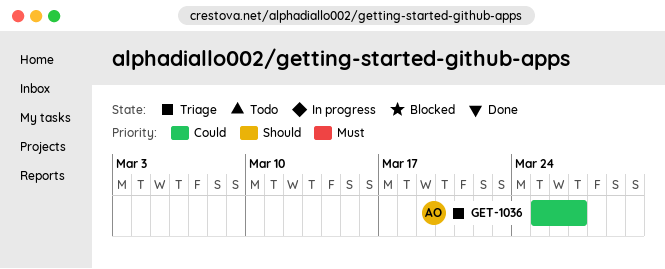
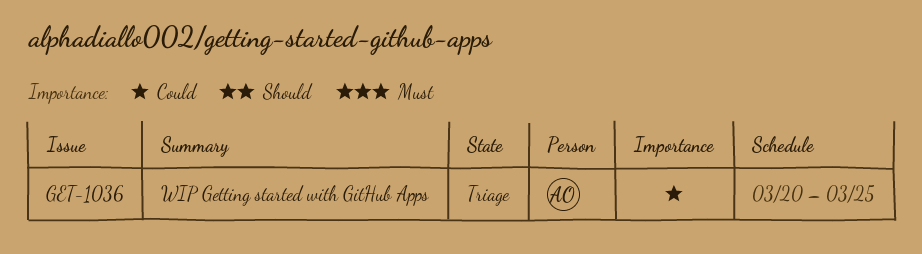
GET-1036, start: Mar 25 -> Mar 20
GET-1036, due: Mar 27 -> Mar 25

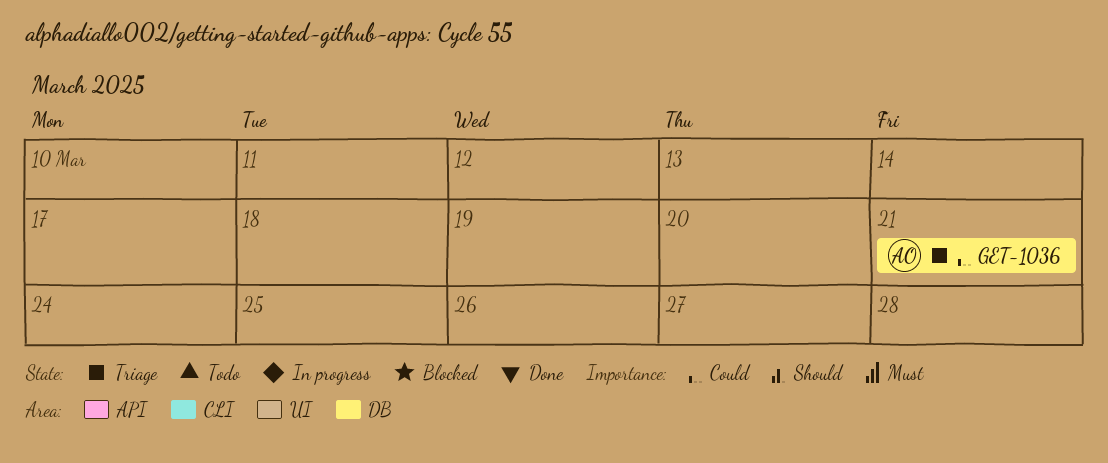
GET-1036, start: Mar 20 -> Mar 21
GET-1036, due: Mar 25 -> Mar 21

